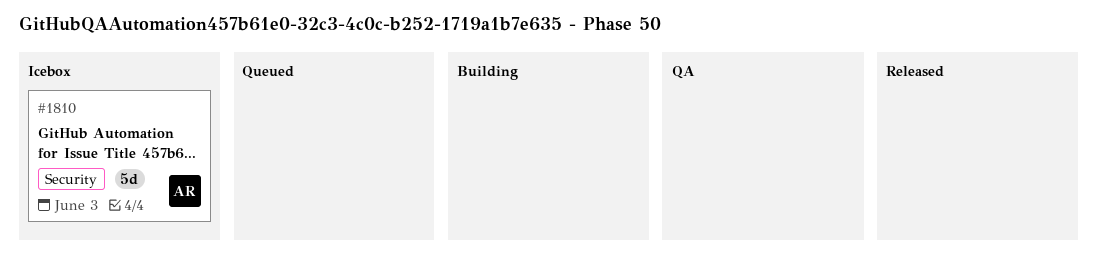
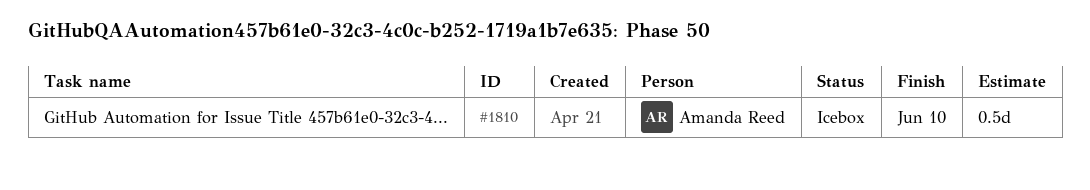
#1810, estimate: 5d -> 0.5d
#1810, due: Jun 3 -> Jun 10

